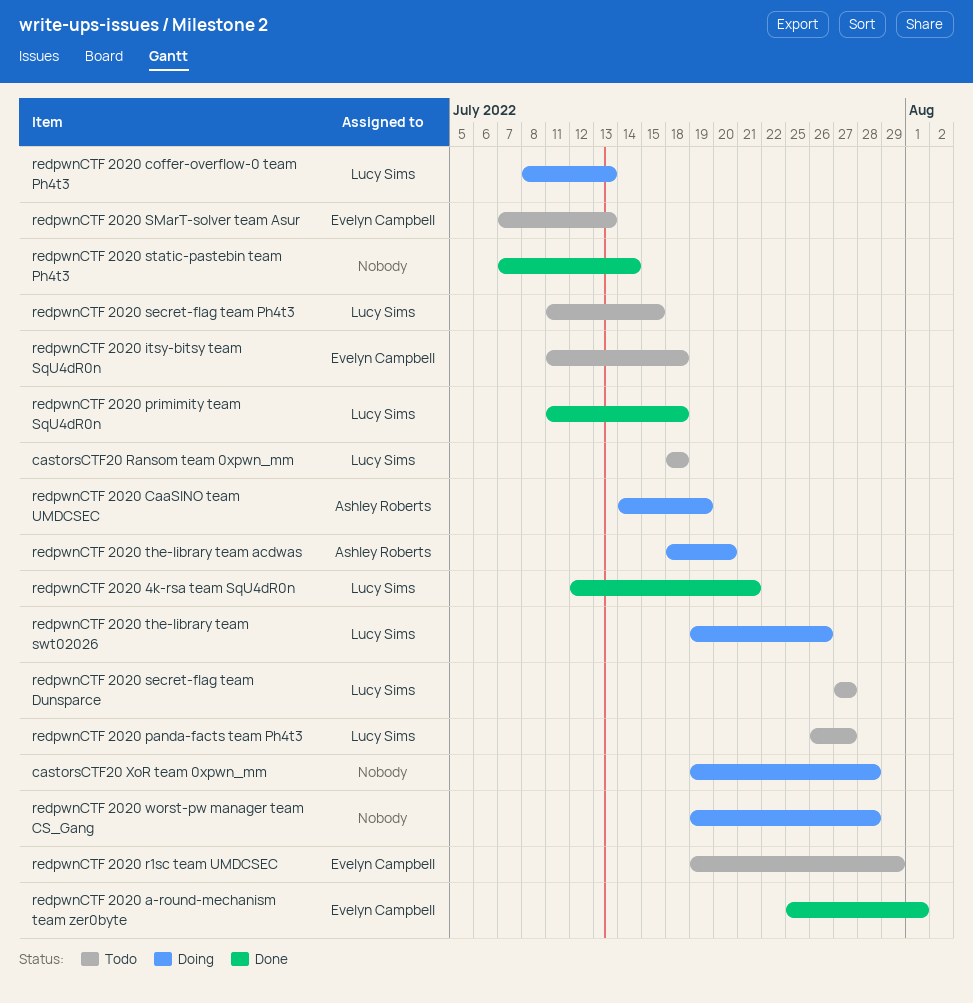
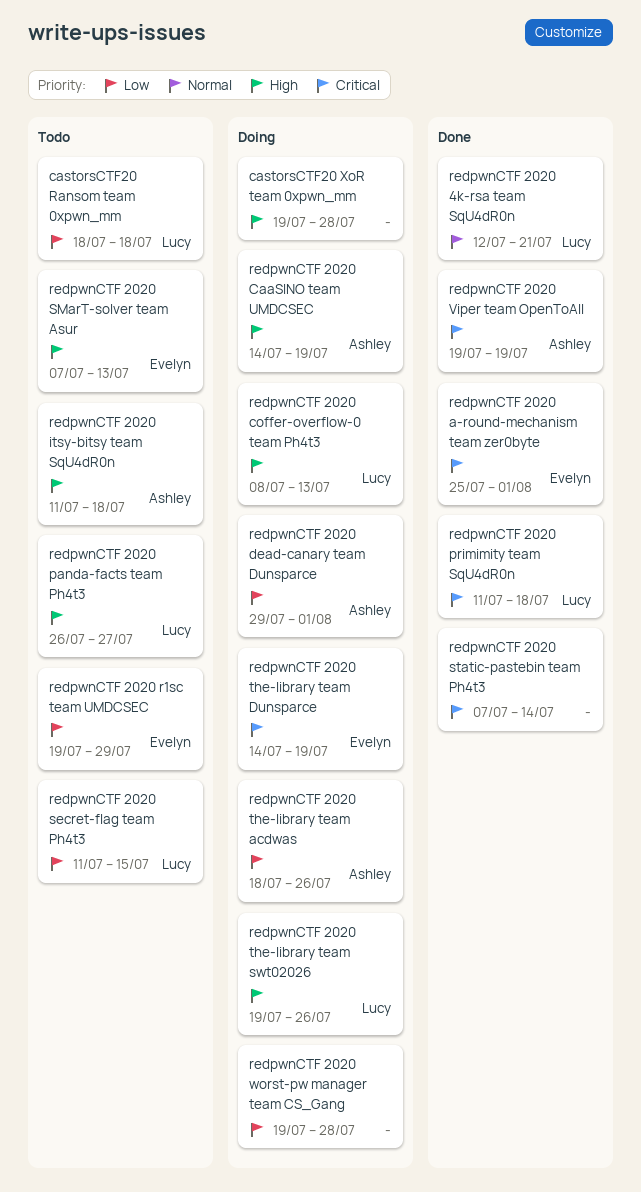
redpwnCTF 2020 dead-canary team Dunsparce: none -> present
redpwnCTF 2020 itsy-bitsy team SqU4dR0n, owner: Evelyn Campbell -> Ashley Roberts
redpwnCTF 2020 secret-flag team Dunsparce: present -> none
redpwnCTF 2020 the-library team acdwas, due: Jul 20 -> Jul 26
redpwnCTF 2020 the-library team Dunsparce: none -> present
redpwnCTF 2020 Viper team OpenToAll: none -> present

